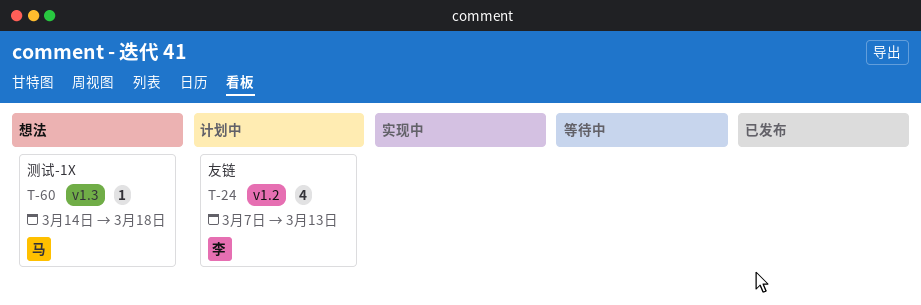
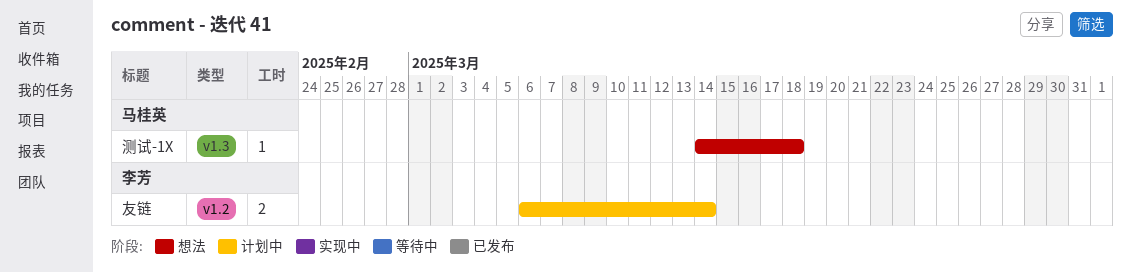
友链, estimate: 4 -> 2
友链, start: Mar 7 -> Mar 6
友链, due: Mar 13 -> Mar 14

